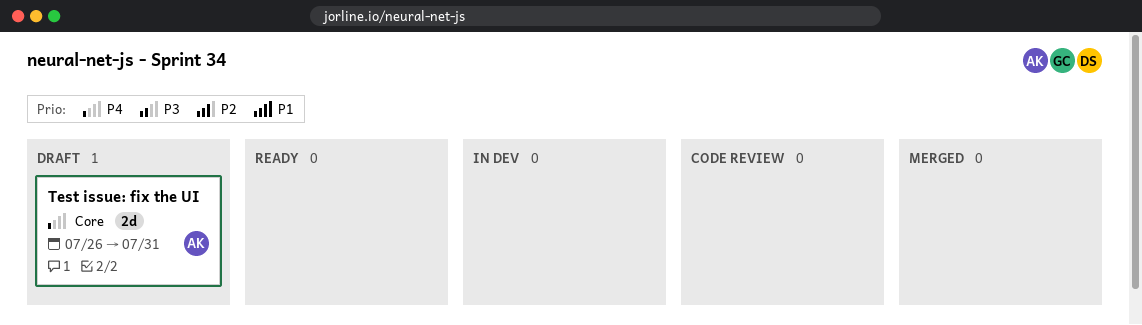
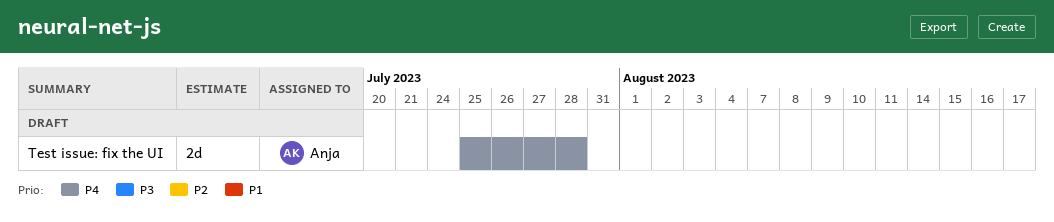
Test issue: fix the UI, start: Jul 26 -> Jul 25
Test issue: fix the UI, due: Jul 31 -> Jul 28

